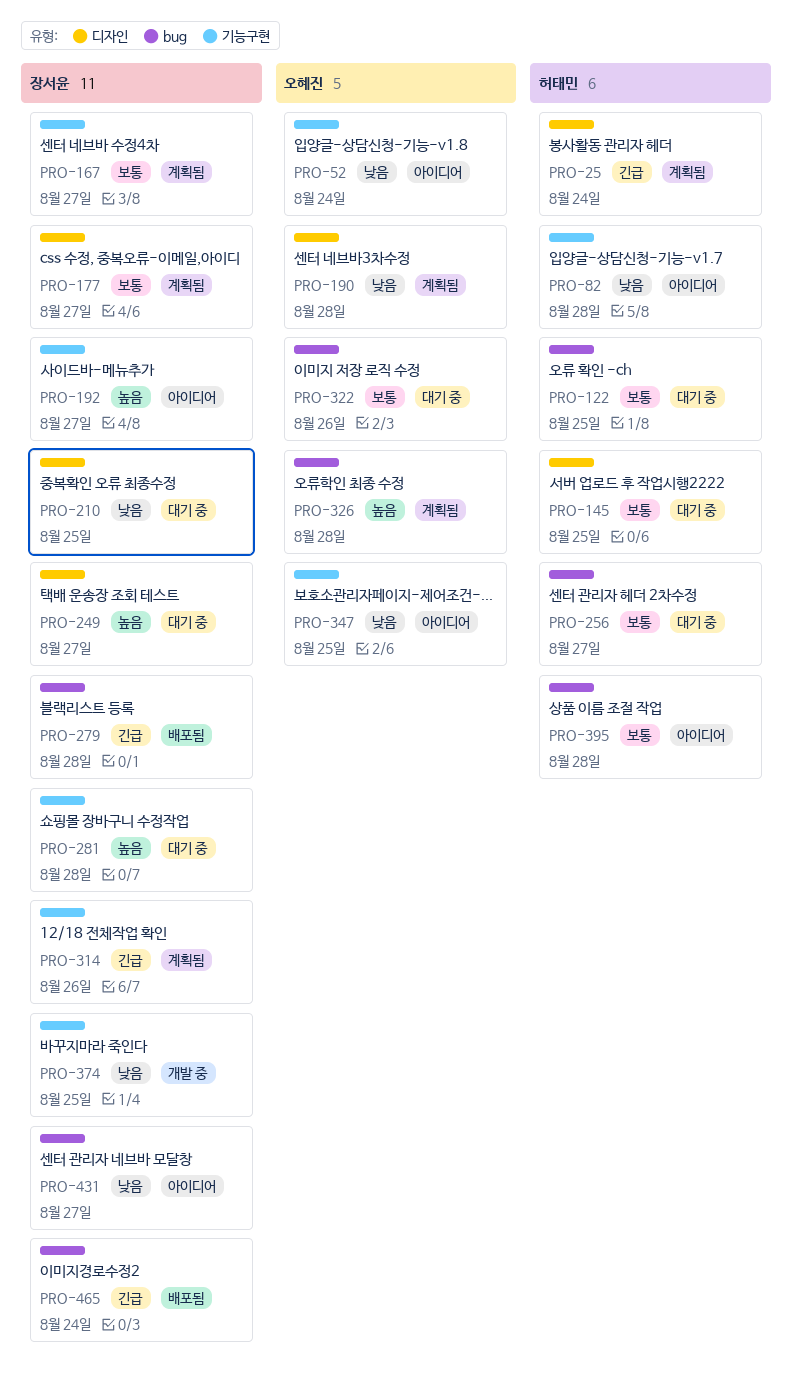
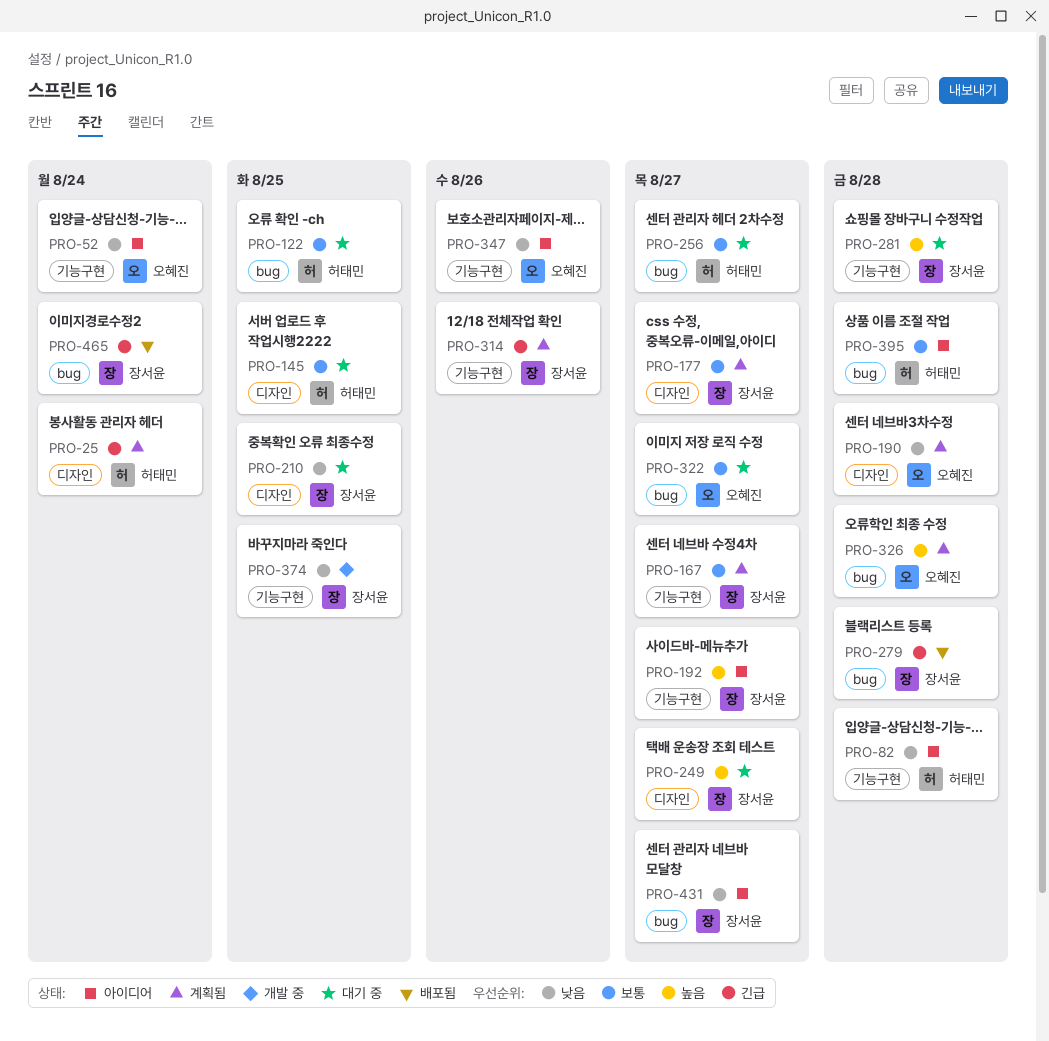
PRO-322, due: Aug 26 -> Aug 27
PRO-347, due: Aug 25 -> Aug 26

